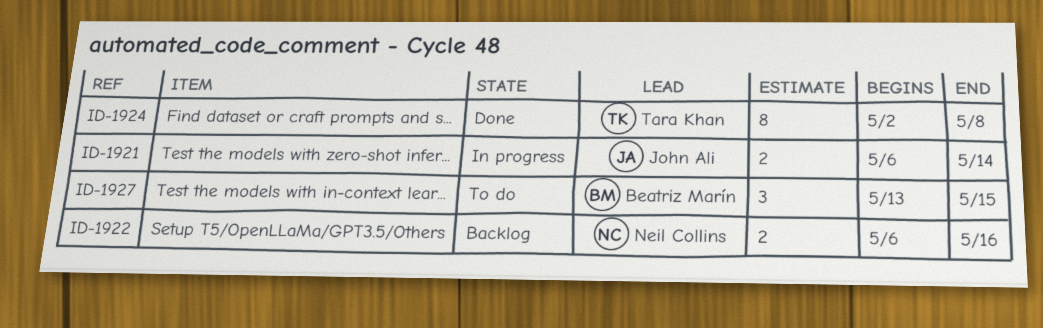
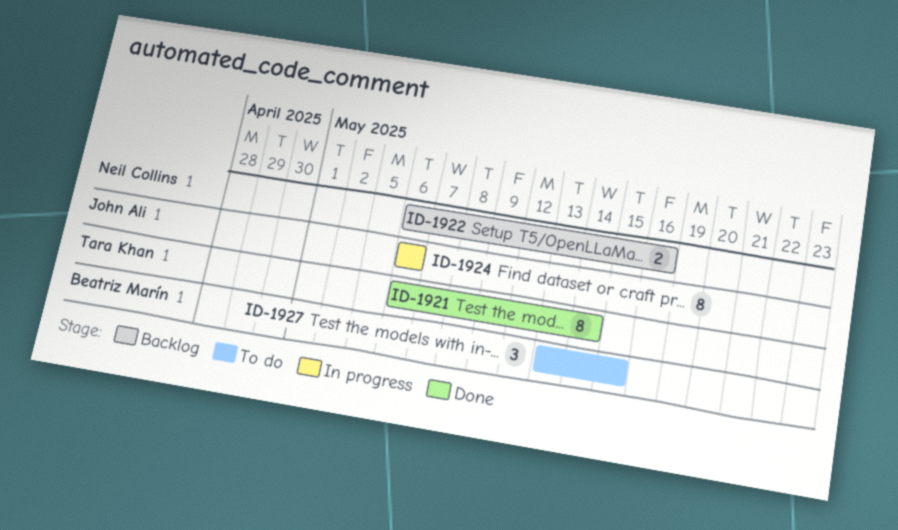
ID-1921, status: In progress -> Done
ID-1921, owner: John Ali -> Tara Khan
ID-1921, estimate: 2 -> 8
ID-1924, status: Done -> In progress
ID-1924, owner: Tara Khan -> John Ali
ID-1924, start: May 2 -> May 6
ID-1924, due: May 8 -> May 6

